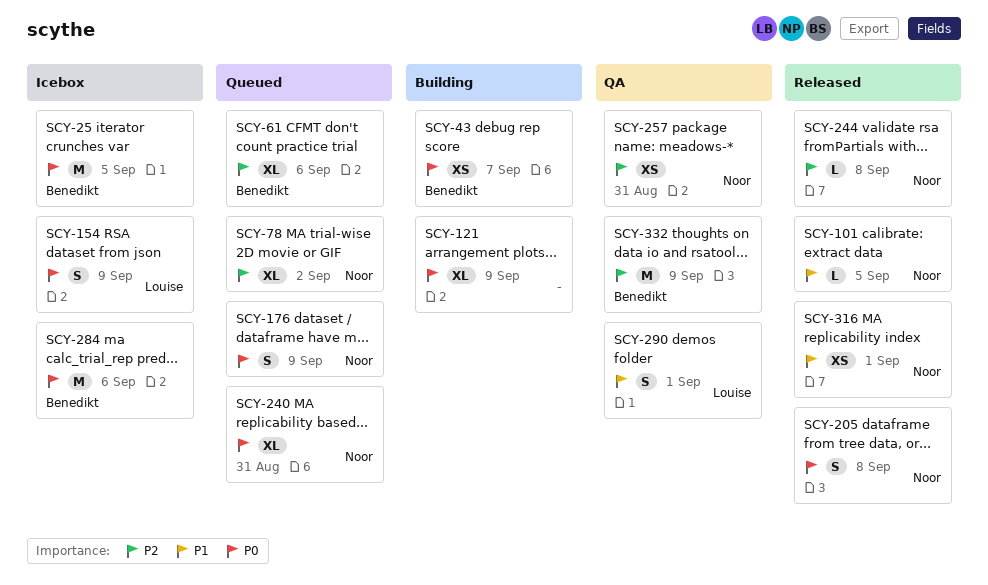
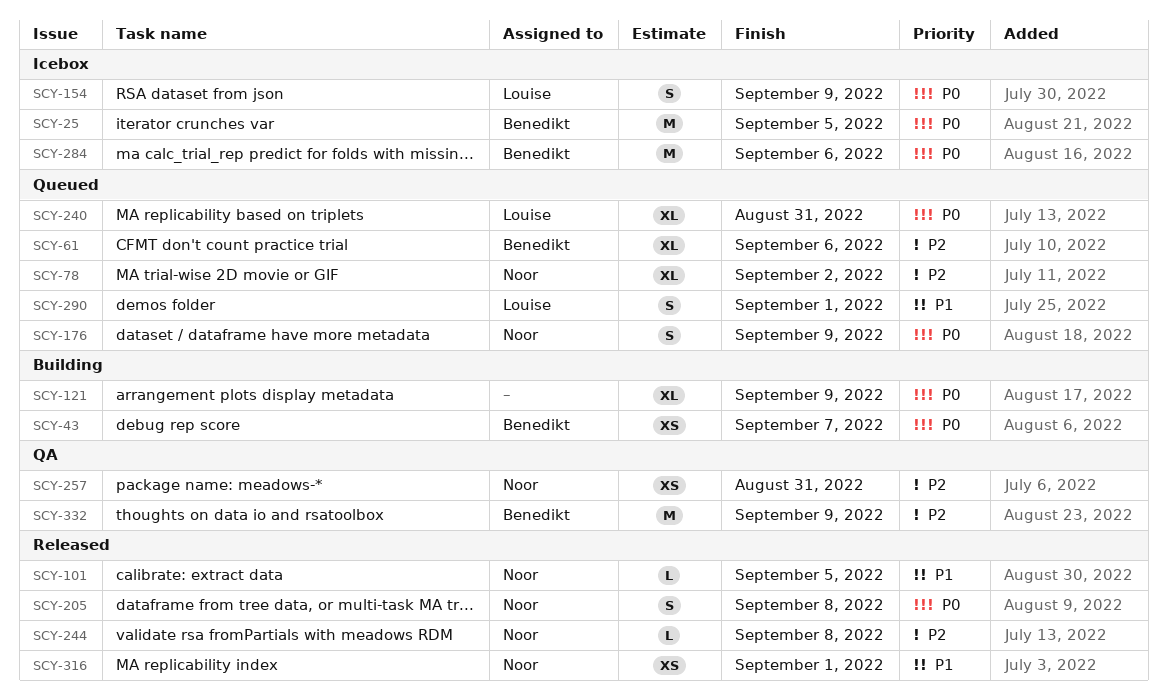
SCY-240, owner: Noor -> Louise
SCY-290, status: QA -> Queued

